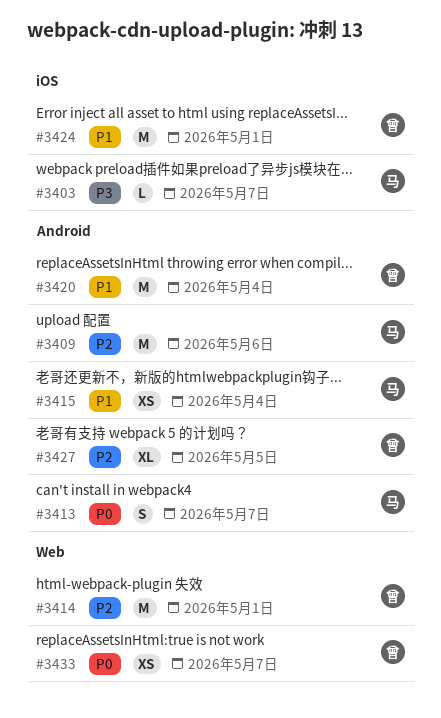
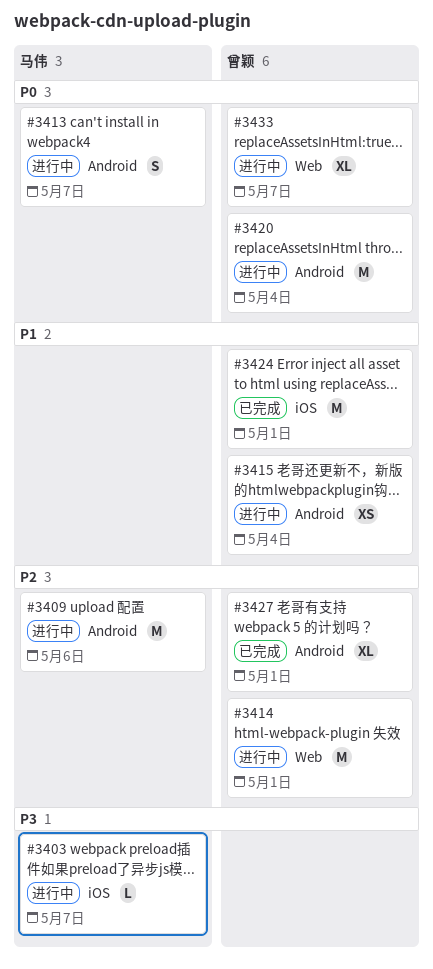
#3415, owner: 马伟 -> 曾颖
#3420, priority: P1 -> P0
#3427, due: May 5 -> May 1
#3433, estimate: XS -> XL

